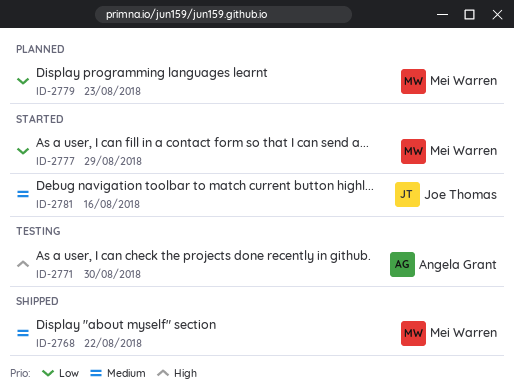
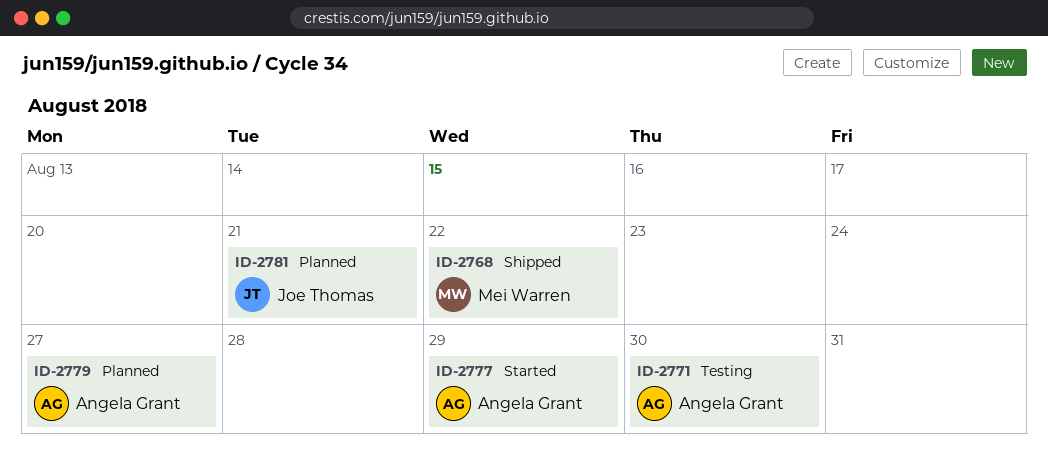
ID-2777, owner: Mei Warren -> Angela Grant
ID-2779, owner: Mei Warren -> Angela Grant
ID-2779, due: Aug 23 -> Aug 27
ID-2781, status: Started -> Planned
ID-2781, due: Aug 16 -> Aug 21

